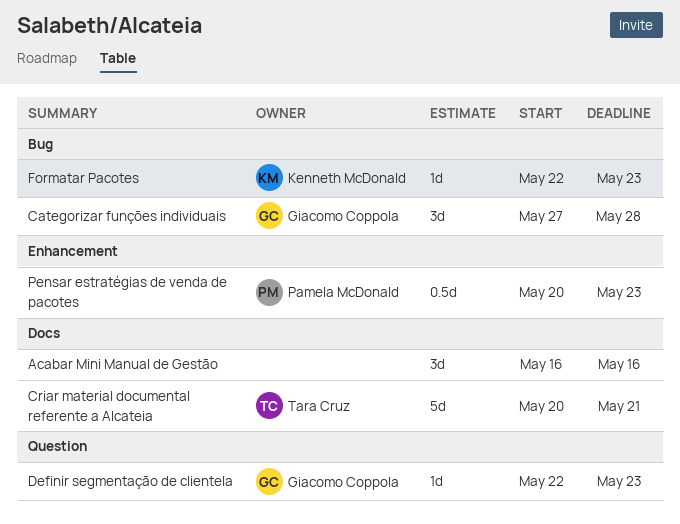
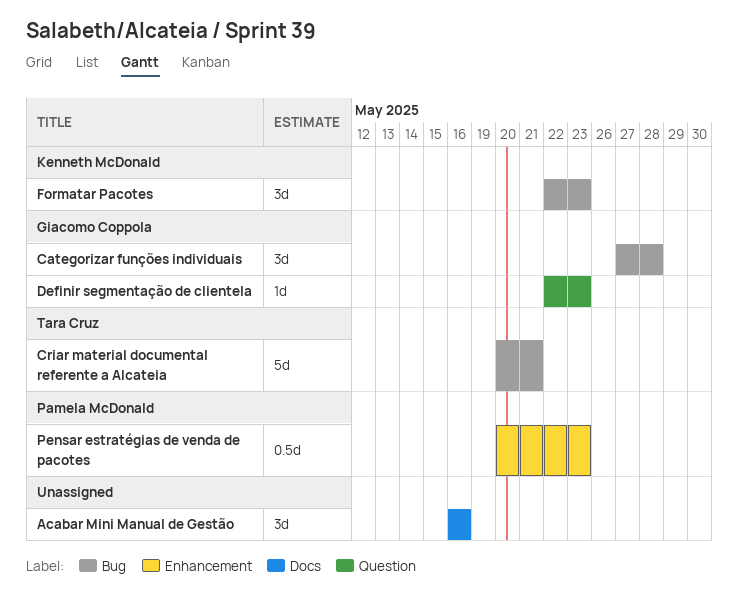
Criar material documental referente a Alcateia, label: Docs -> Bug
Formatar Pacotes, estimate: 1d -> 3d

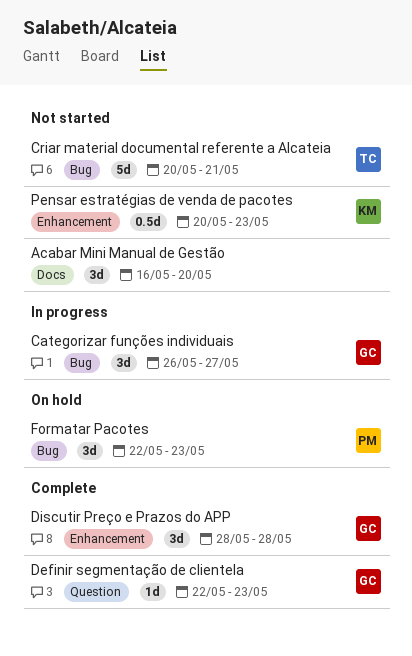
Acabar Mini Manual de Gestão, due: May 16 -> May 20
Categorizar funções individuais, start: May 27 -> May 26
Categorizar funções individuais, due: May 28 -> May 27
Discutir Preço e Prazos do APP: none -> present
Formatar Pacotes, owner: Kenneth McDonald -> Pamela McDonald
Pensar estratégias de venda de pacotes, owner: Pamela McDonald -> Kenneth McDonald

